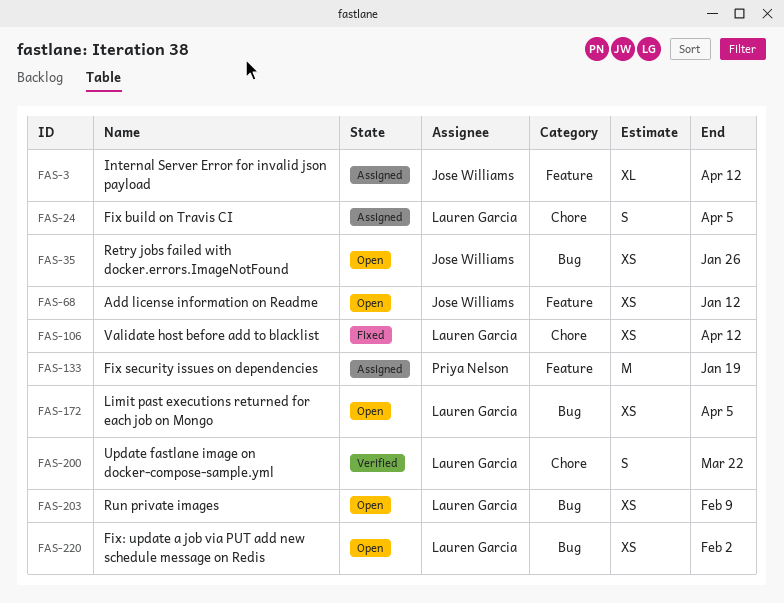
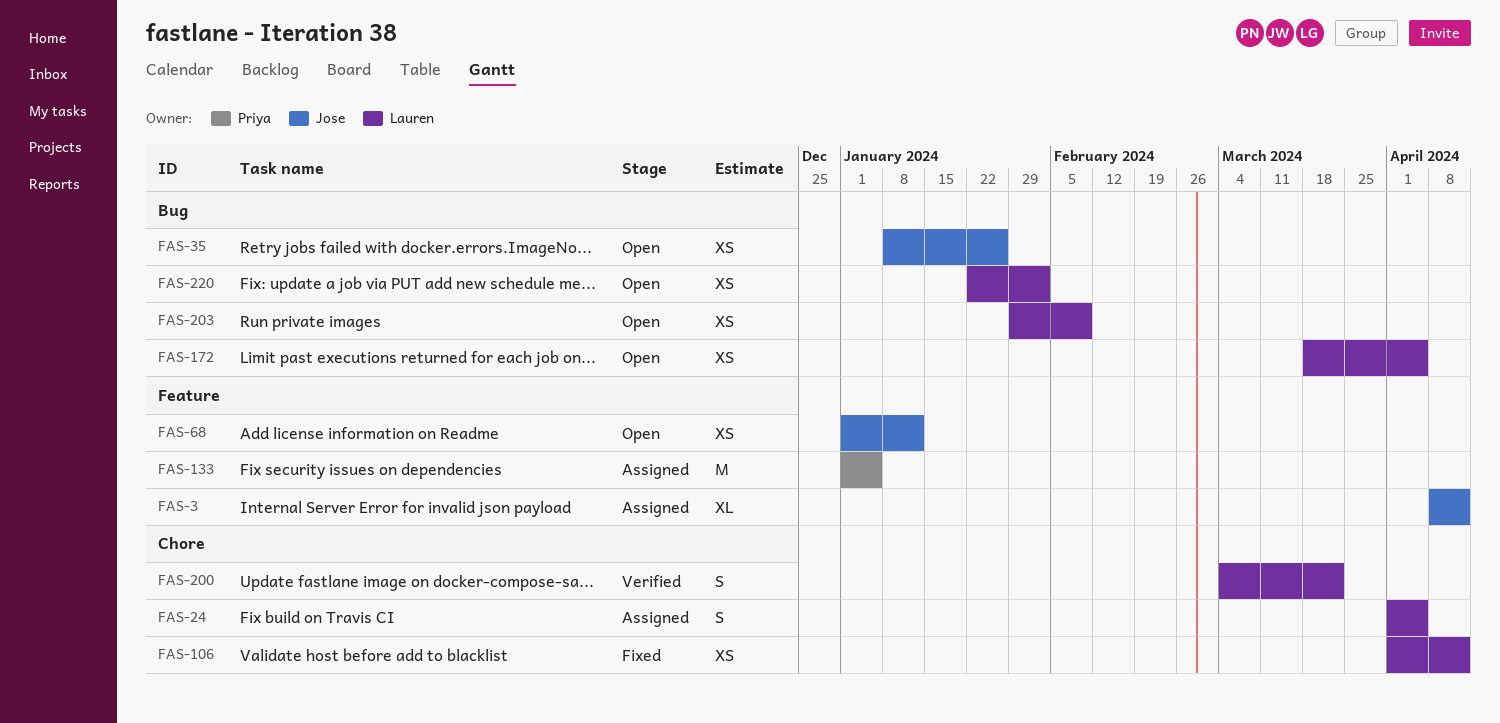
FAS-133, due: Jan 19 -> Jan 5

